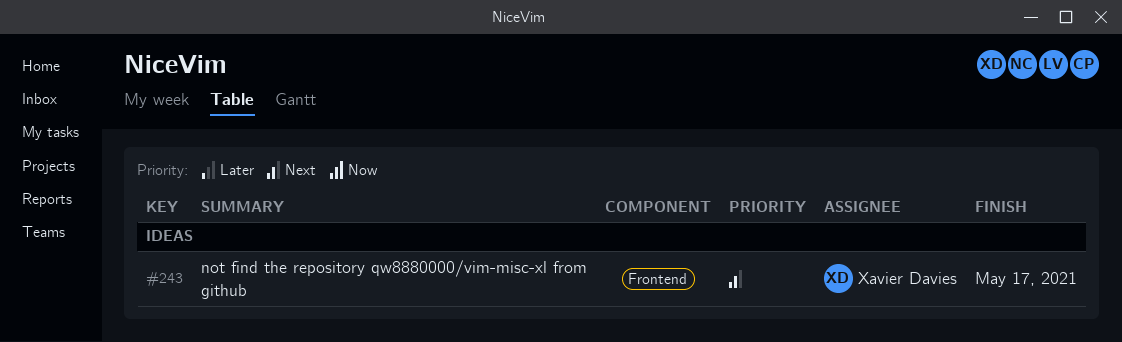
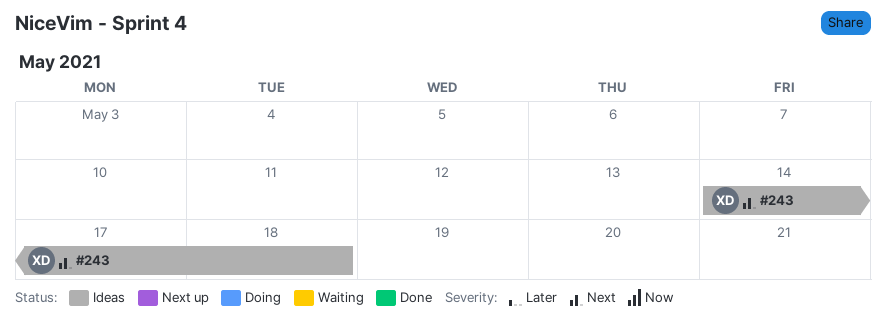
#243, due: May 17 -> May 18

